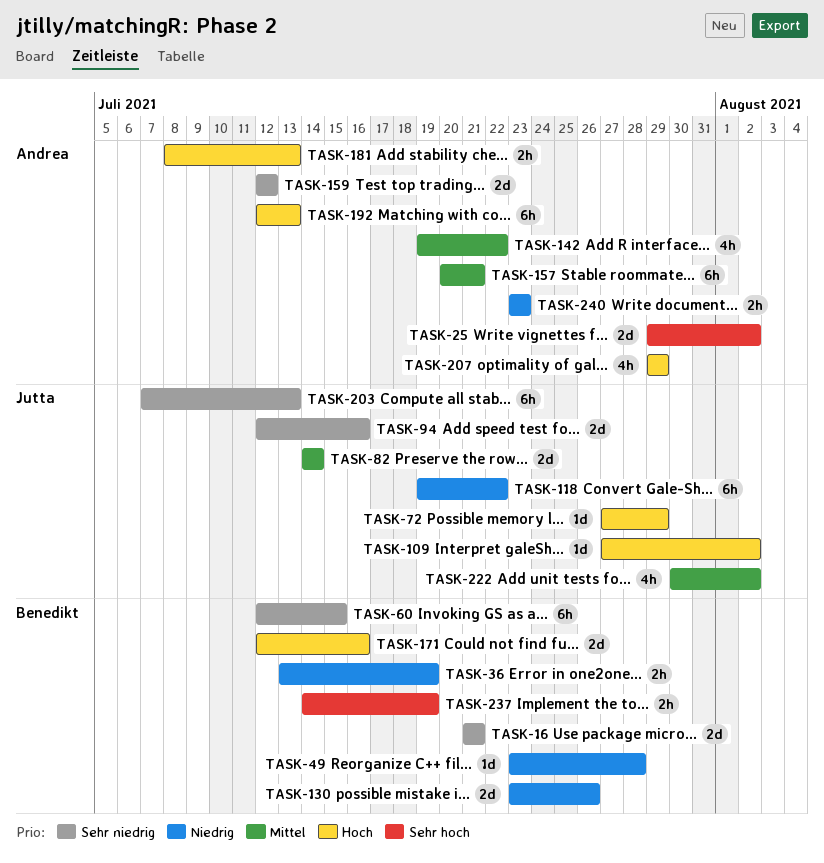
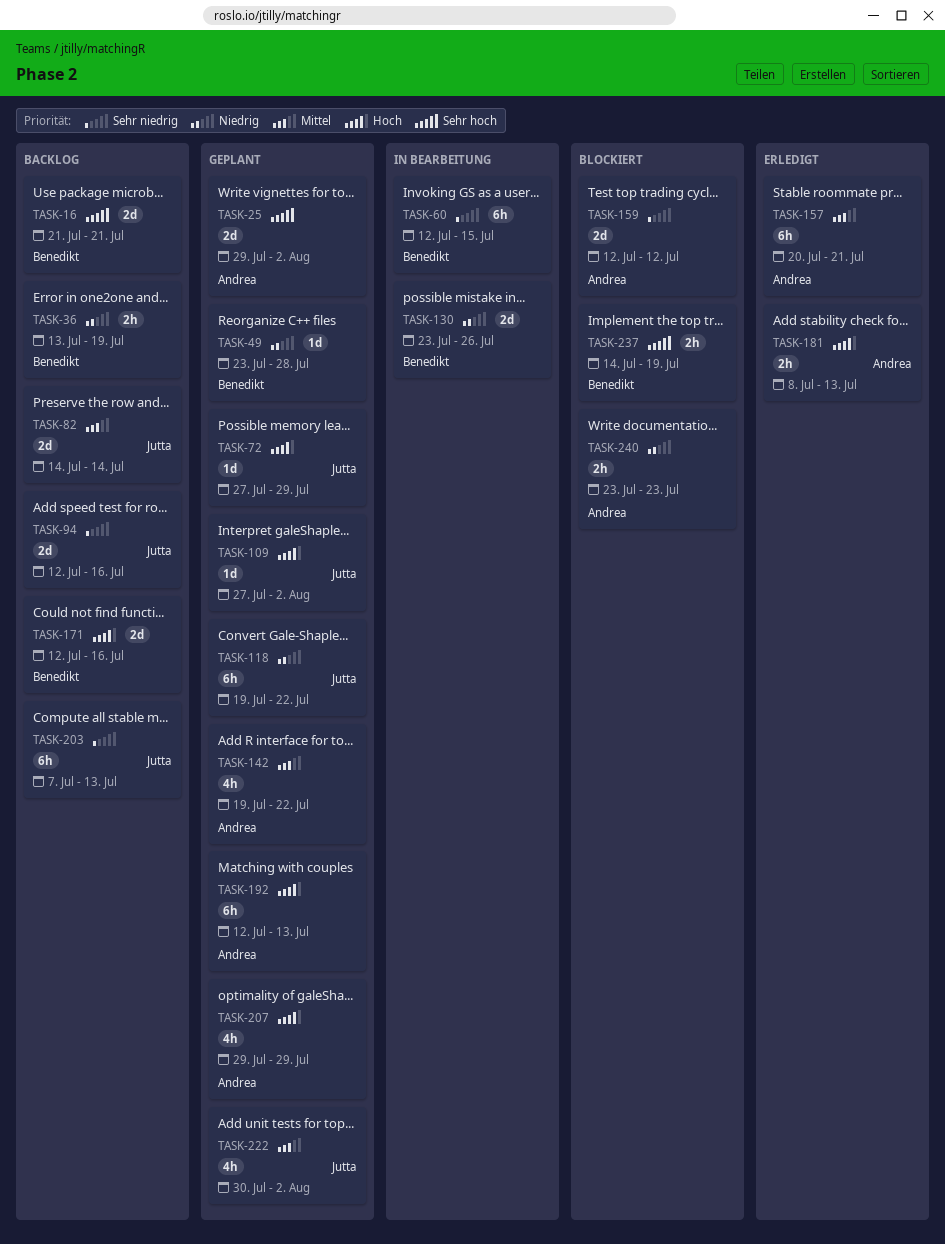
TASK-16, priority: Sehr niedrig -> Sehr hoch

